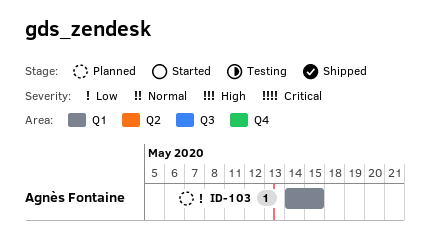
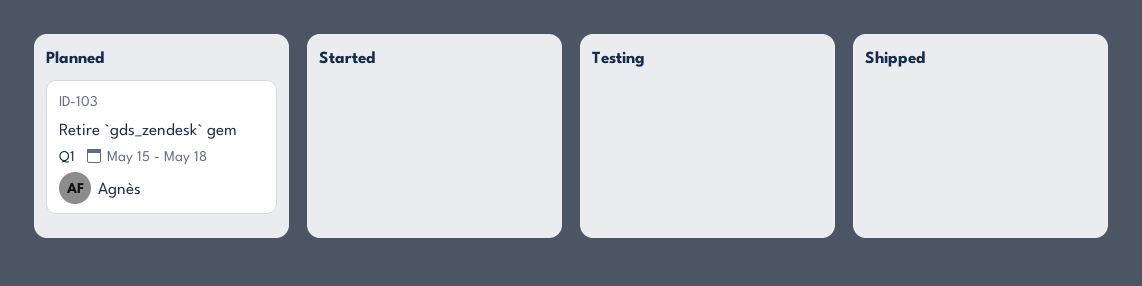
ID-103, start: May 14 -> May 15
ID-103, due: May 15 -> May 18

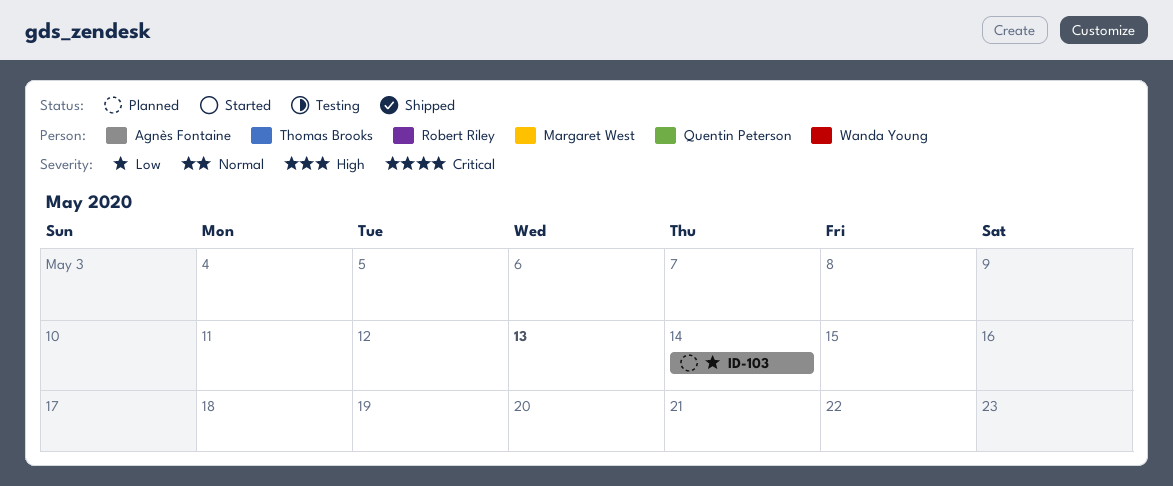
ID-103, start: May 15 -> May 14
ID-103, due: May 18 -> May 14

